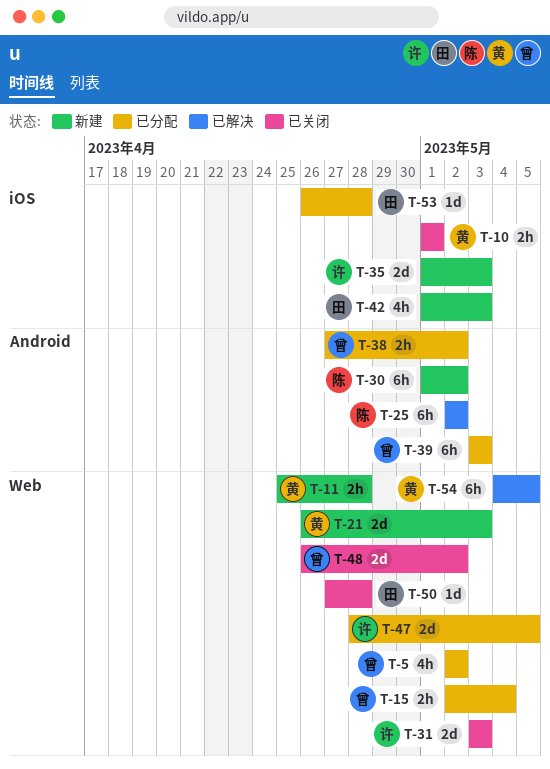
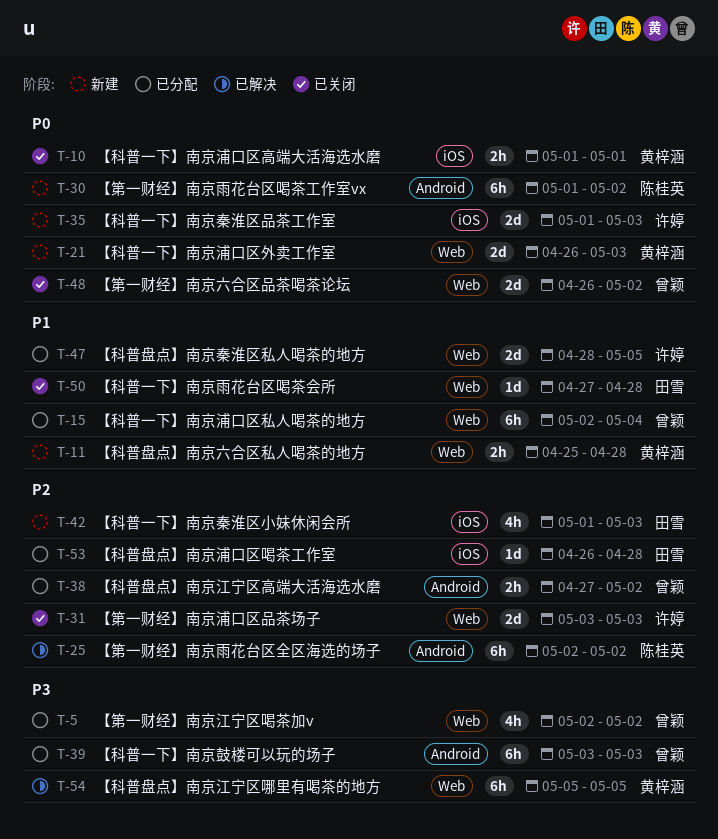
T-15, estimate: 2h -> 6h
T-54, start: May 4 -> May 5

